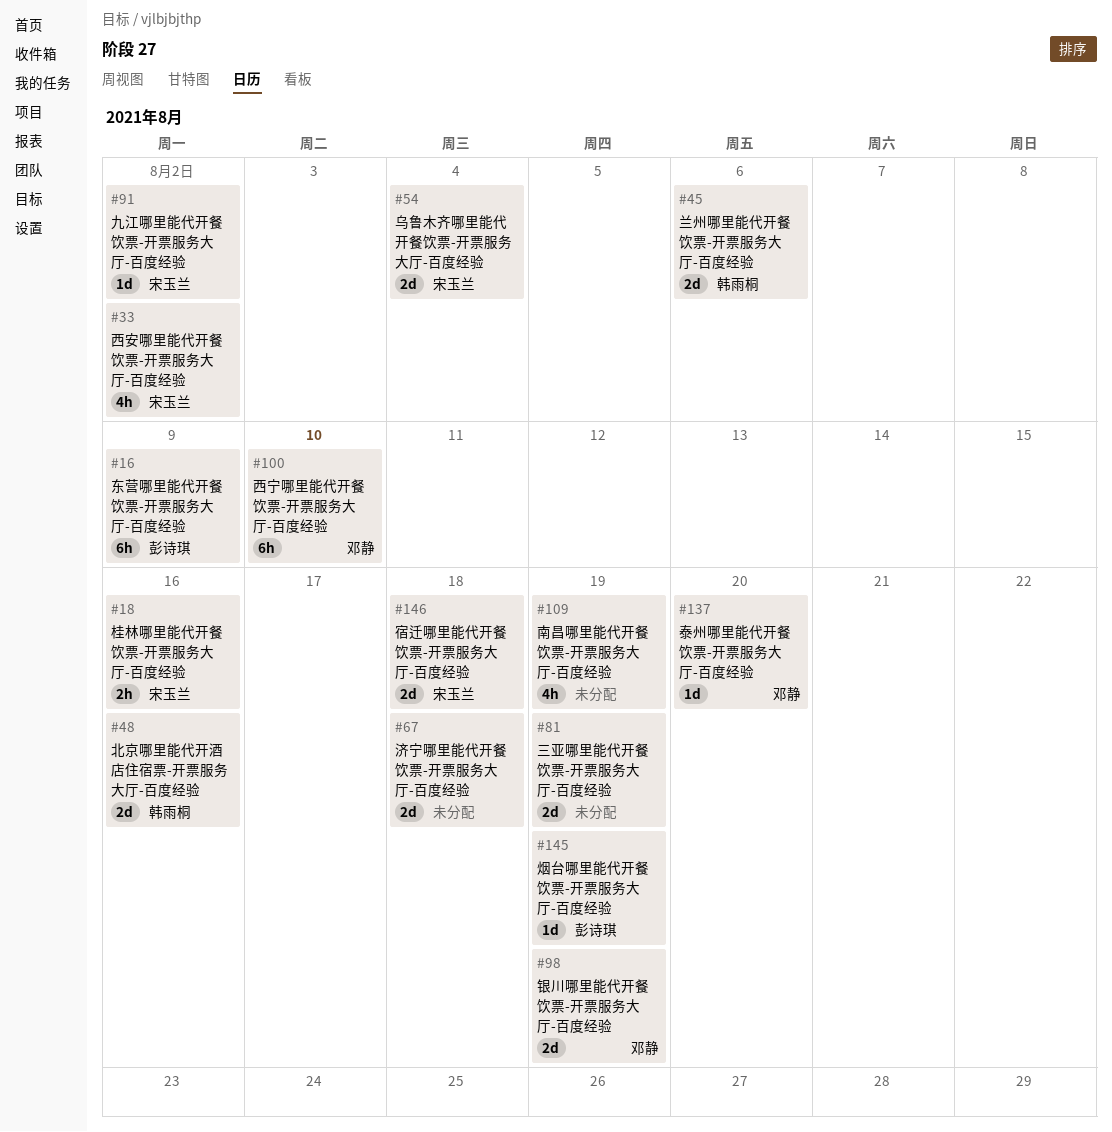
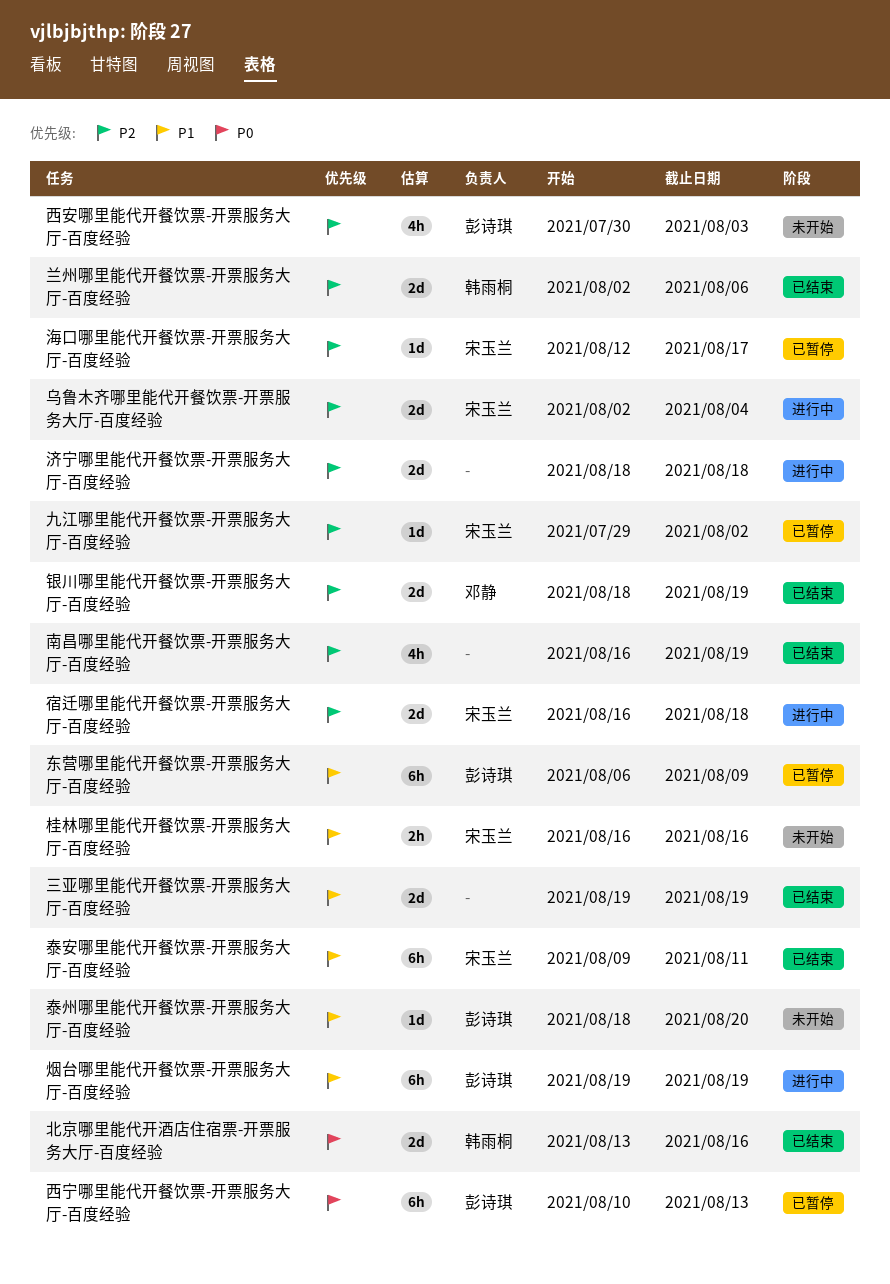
泰安哪里能代开餐饮票-开票服务大厅-百度经验: none -> present
泰州哪里能代开餐饮票-开票服务大厅-百度经验, owner: 邓静 -> 彭诗琪
海口哪里能代开餐饮票-开票服务大厅-百度经验: none -> present
烟台哪里能代开餐饮票-开票服务大厅-百度经验, estimate: 1d -> 6h
西宁哪里能代开餐饮票-开票服务大厅-百度经验, owner: 邓静 -> 彭诗琪
西宁哪里能代开餐饮票-开票服务大厅-百度经验, due: Aug 10 -> Aug 13
西安哪里能代开餐饮票-开票服务大厅-百度经验, owner: 宋玉兰 -> 彭诗琪
西安哪里能代开餐饮票-开票服务大厅-百度经验, due: Aug 2 -> Aug 3

